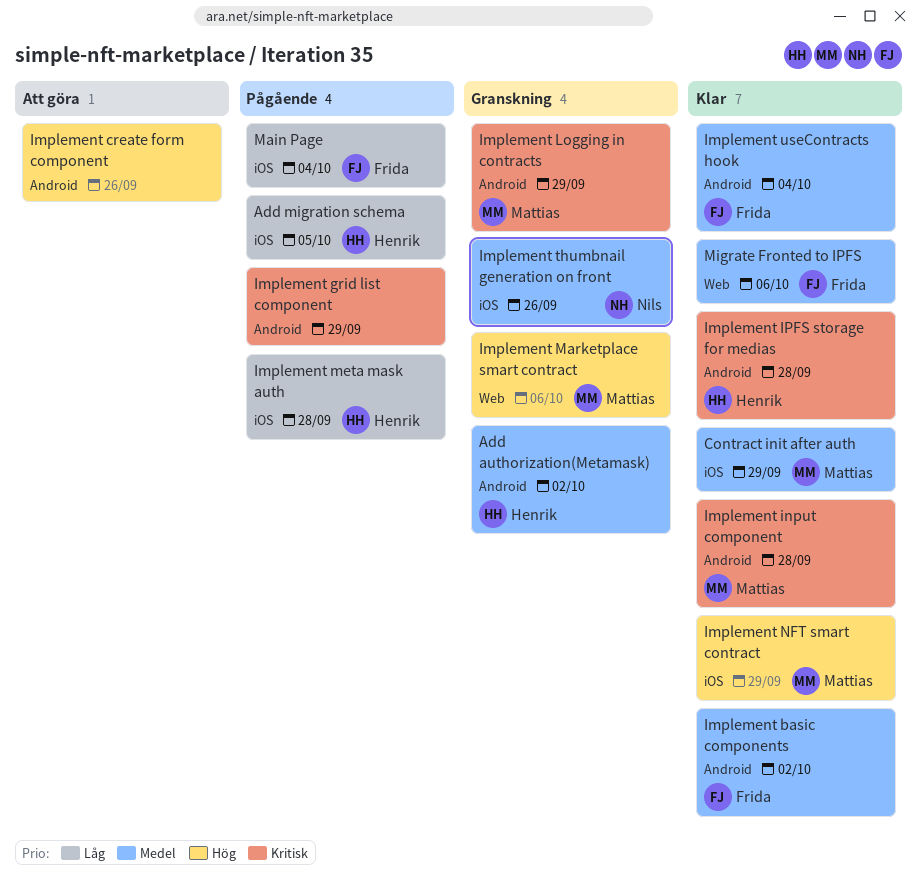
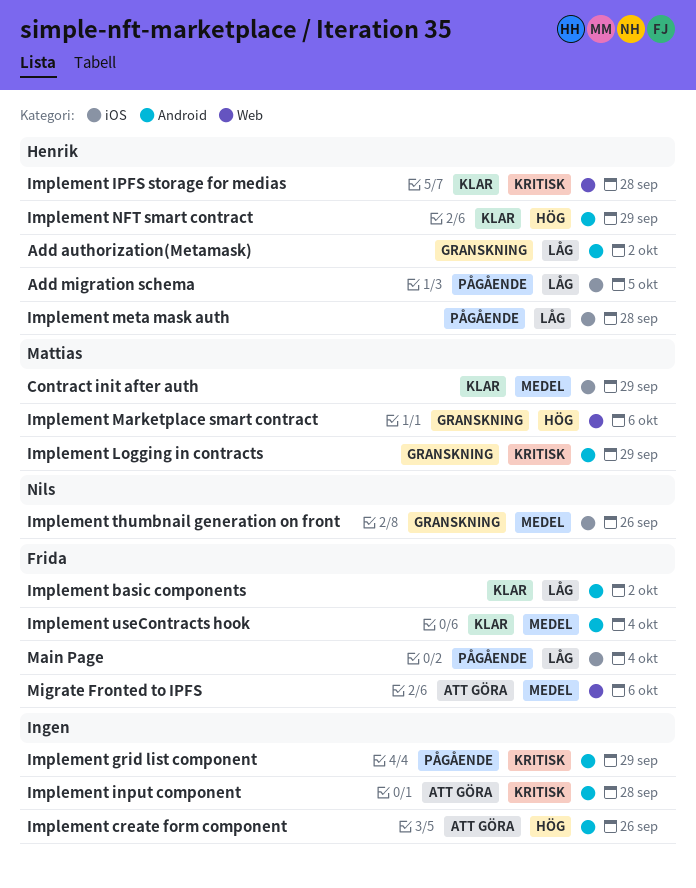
Add authorization(Metamask), priority: Medel -> Låg
Implement basic components, priority: Medel -> Låg
Implement input component, status: Klar -> Att göra
Implement input component, owner: Mattias -> none
Implement IPFS storage for medias, label: Android -> Web
Implement NFT smart contract, owner: Mattias -> Henrik
Implement NFT smart contract, label: iOS -> Android
Migrate Fronted to IPFS, status: Klar -> Att göra

